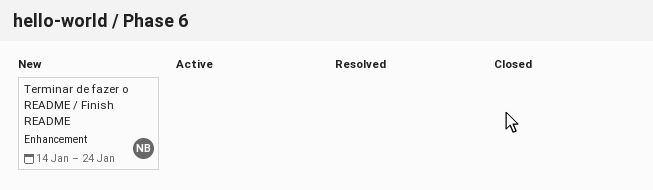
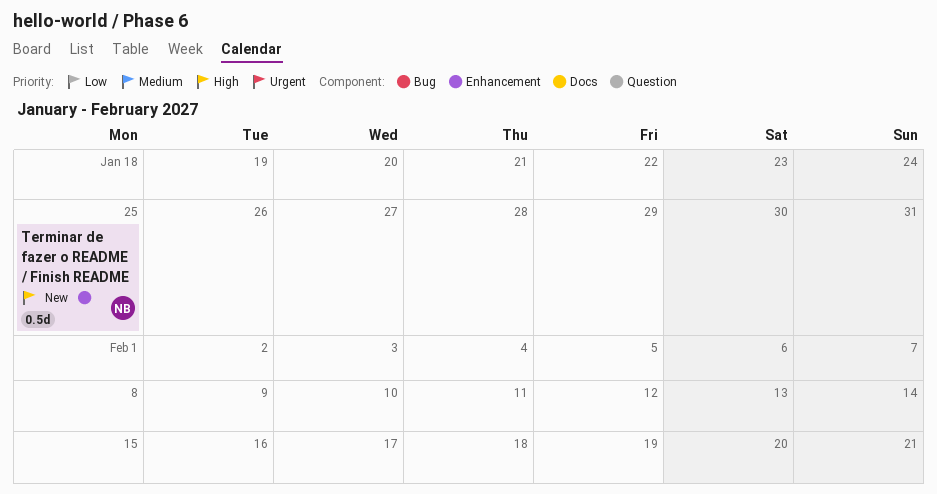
Terminar de fazer o README / Finish README, due: Jan 24 -> Jan 25

